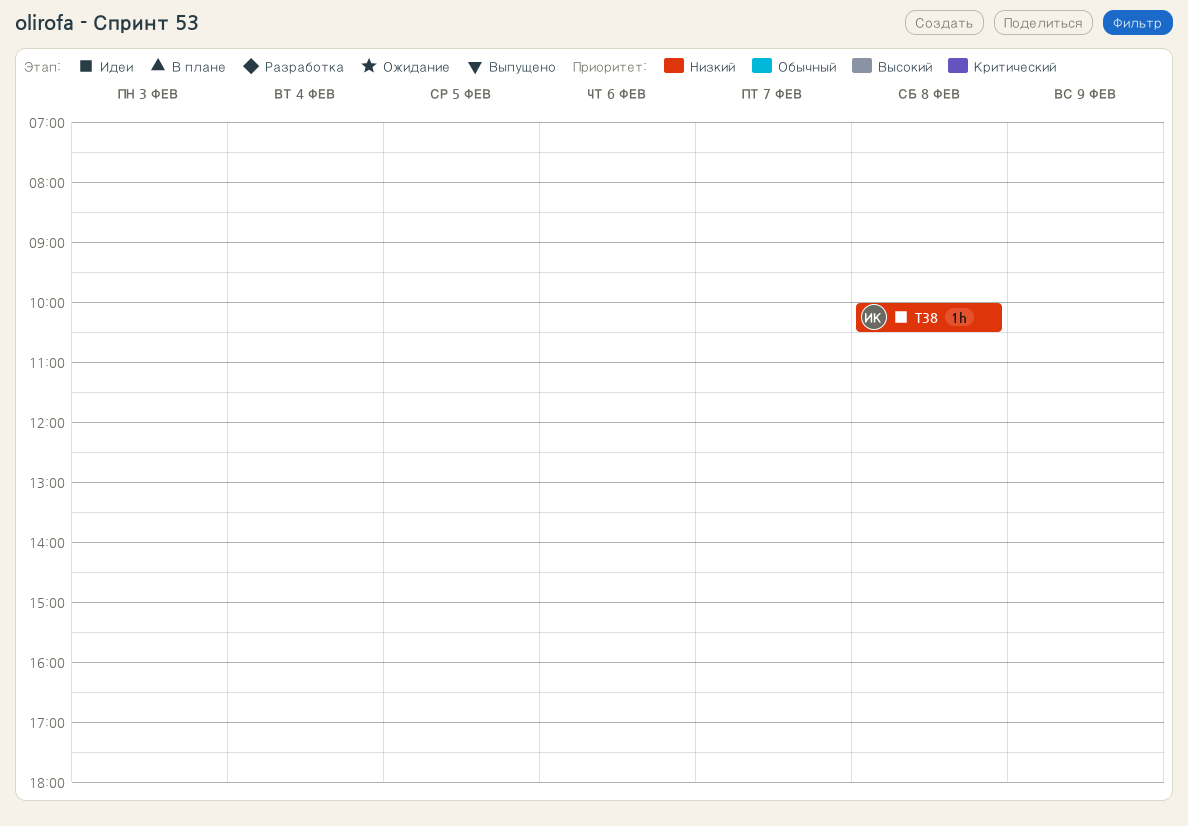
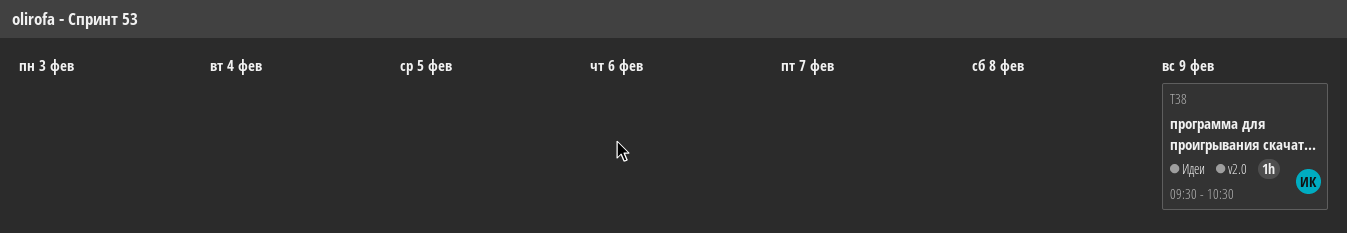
T38, day: Feb 8 -> Feb 9
T38, begins: 10:00 -> 09:30

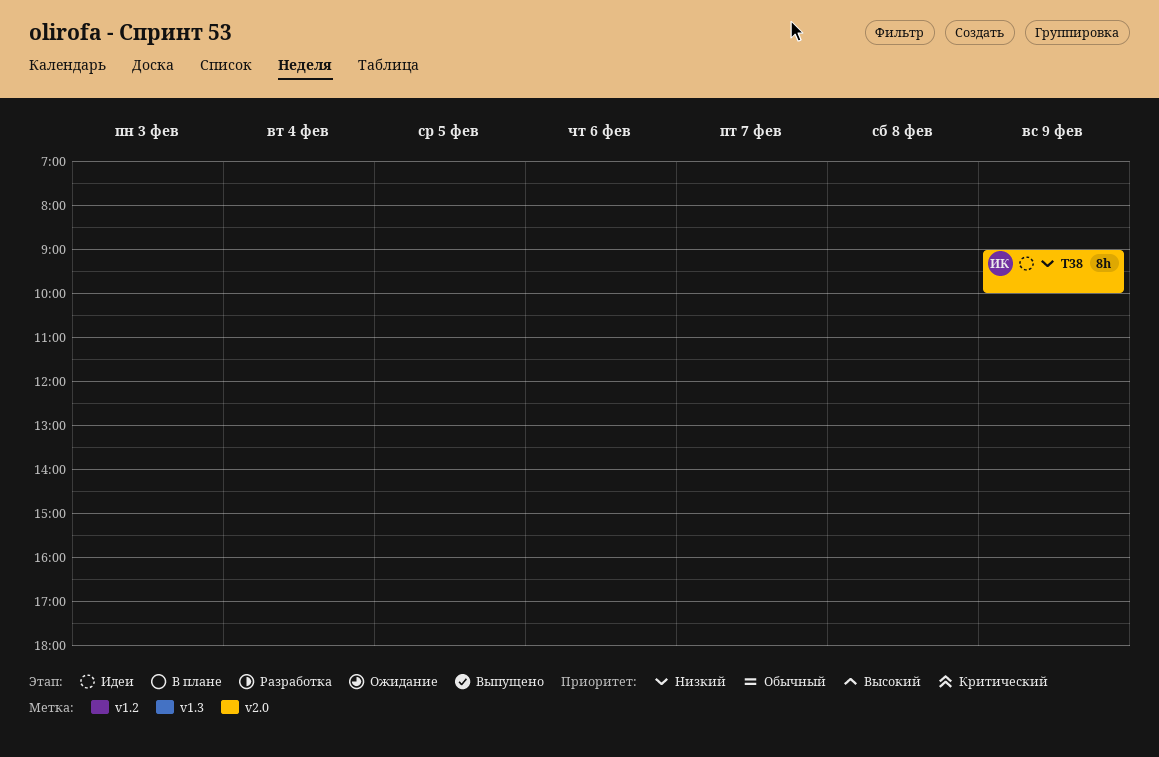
T38, estimate: 1h -> 8h
T38, begins: 09:30 -> 09:00
T38, ends: 10:30 -> 10:00

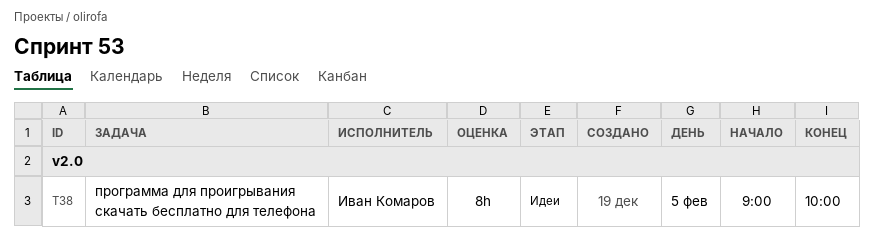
T38, day: Feb 9 -> Feb 5

